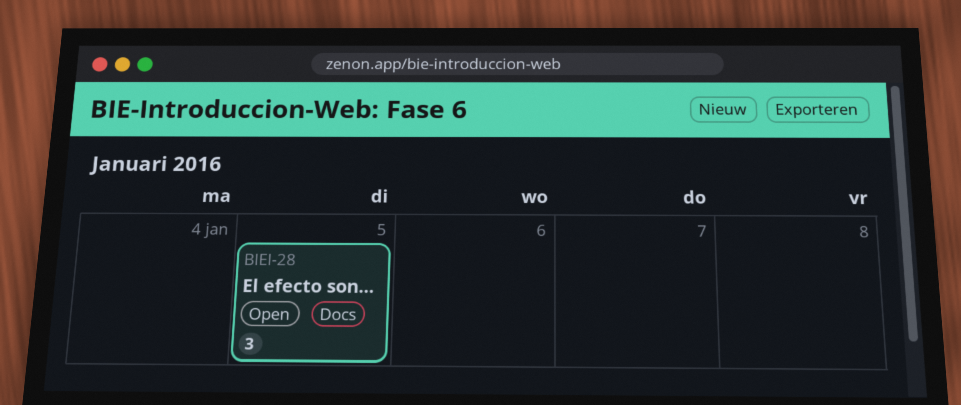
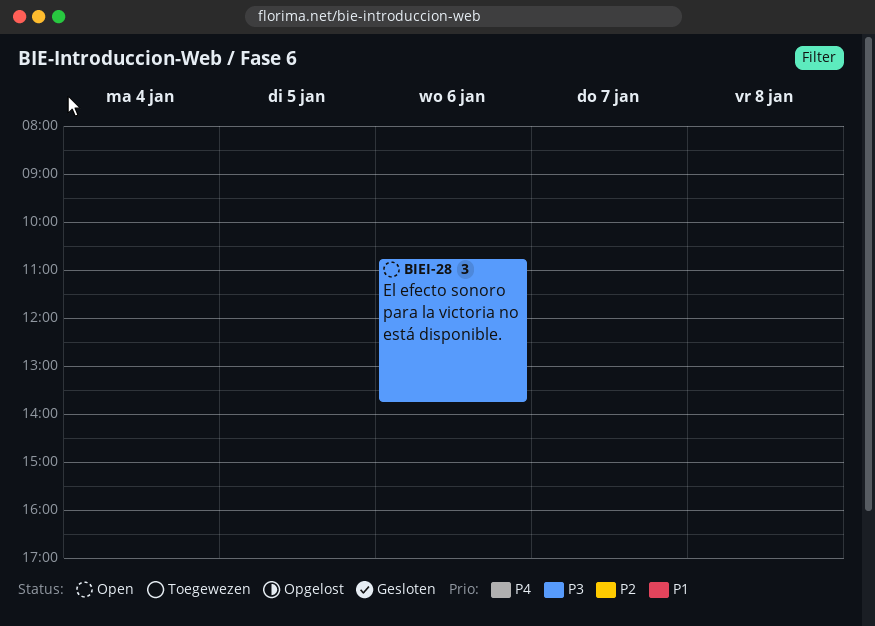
BIEI-28, day: Jan 5 -> Jan 6

